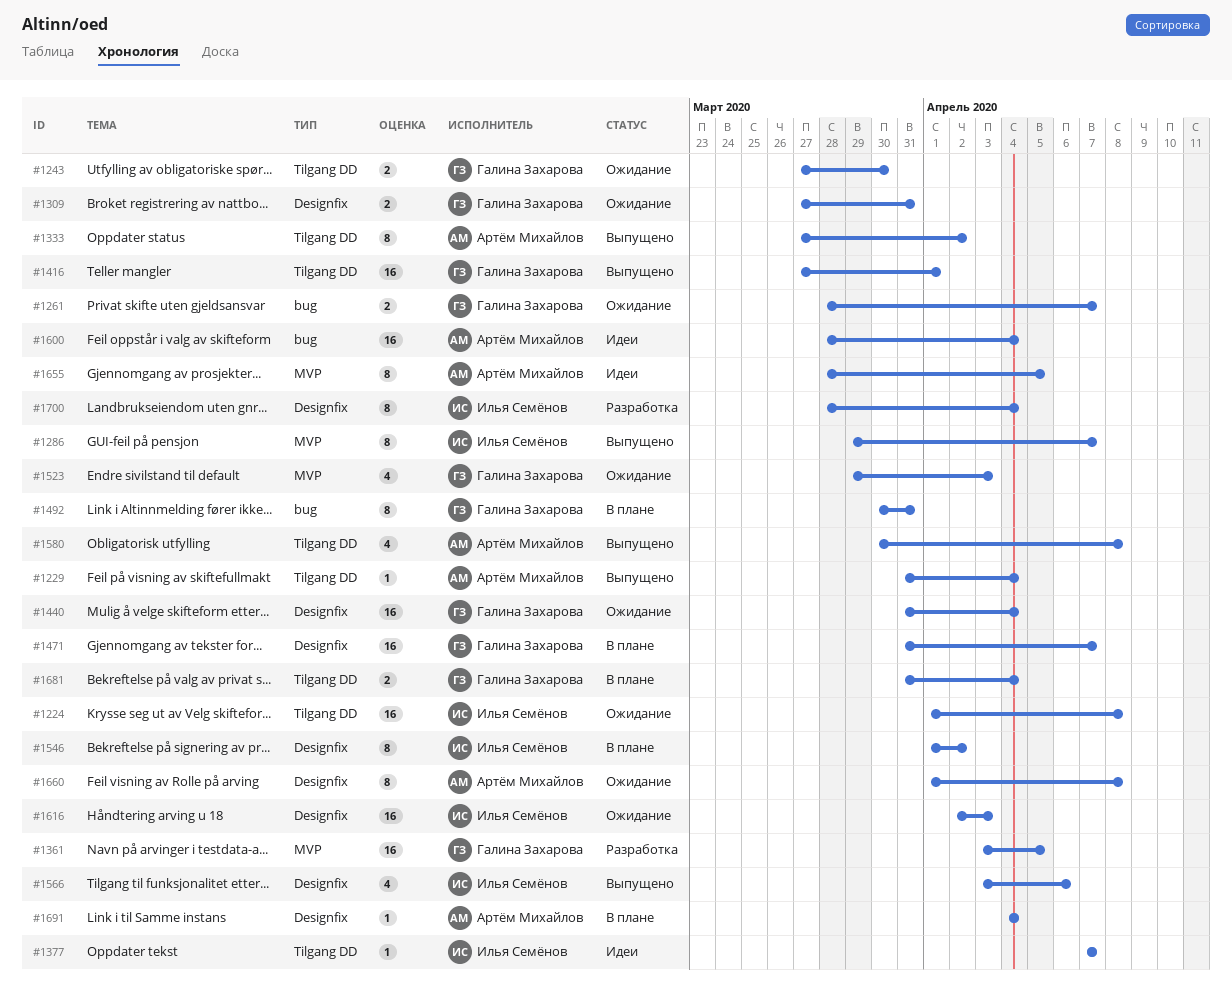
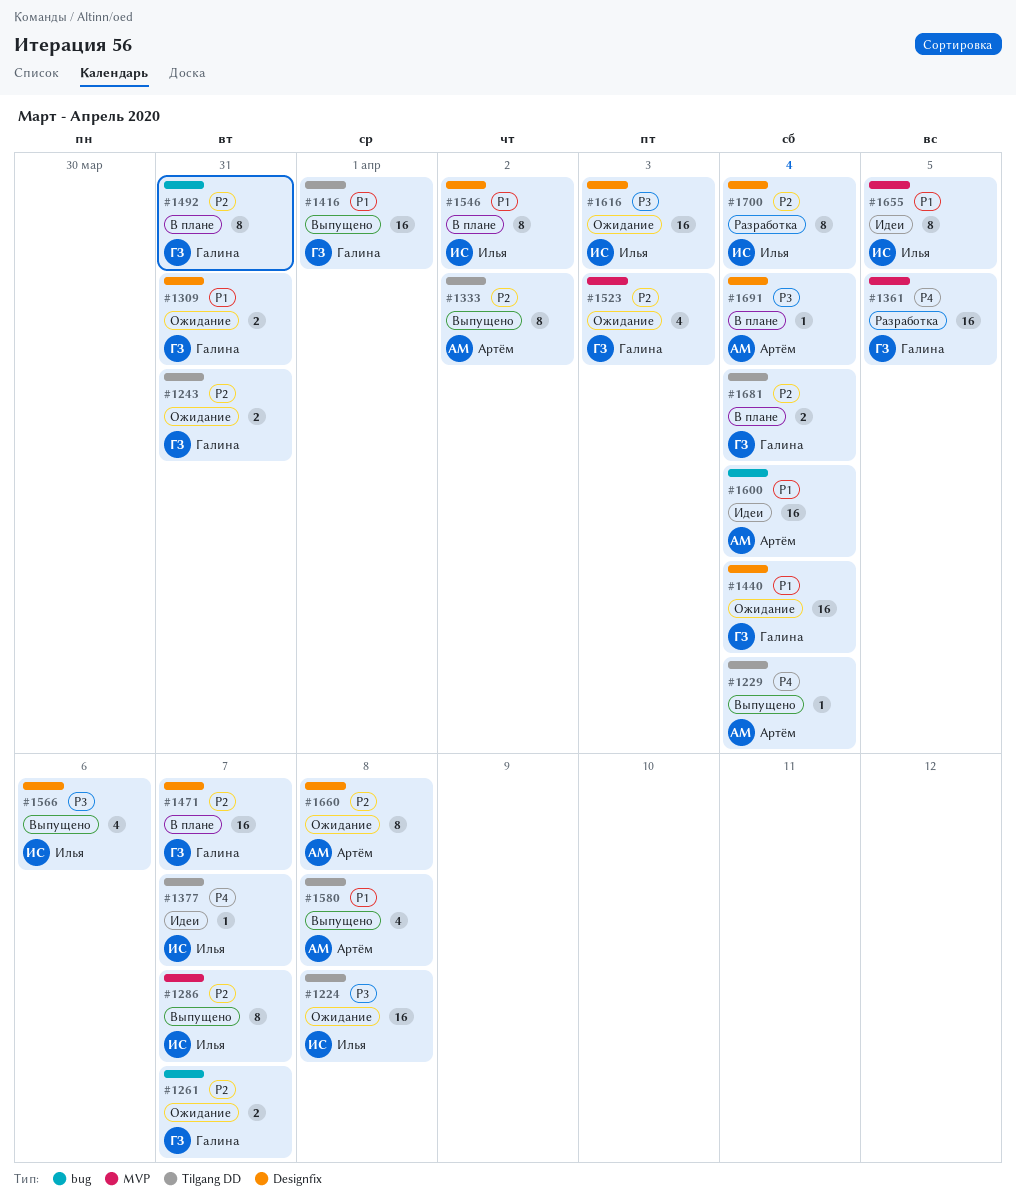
#1243, due: Mar 30 -> Mar 31
#1655, owner: Артём Михайлов -> Илья Семёнов

